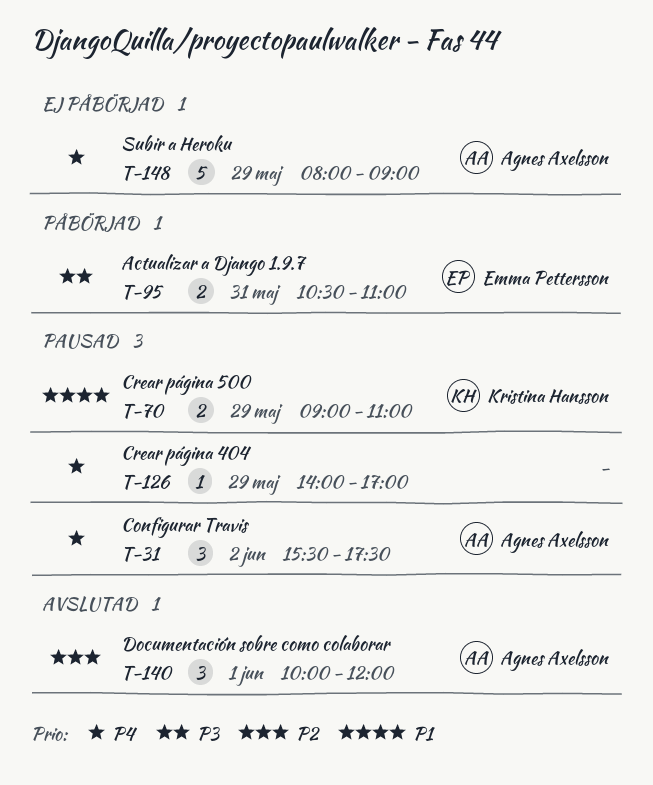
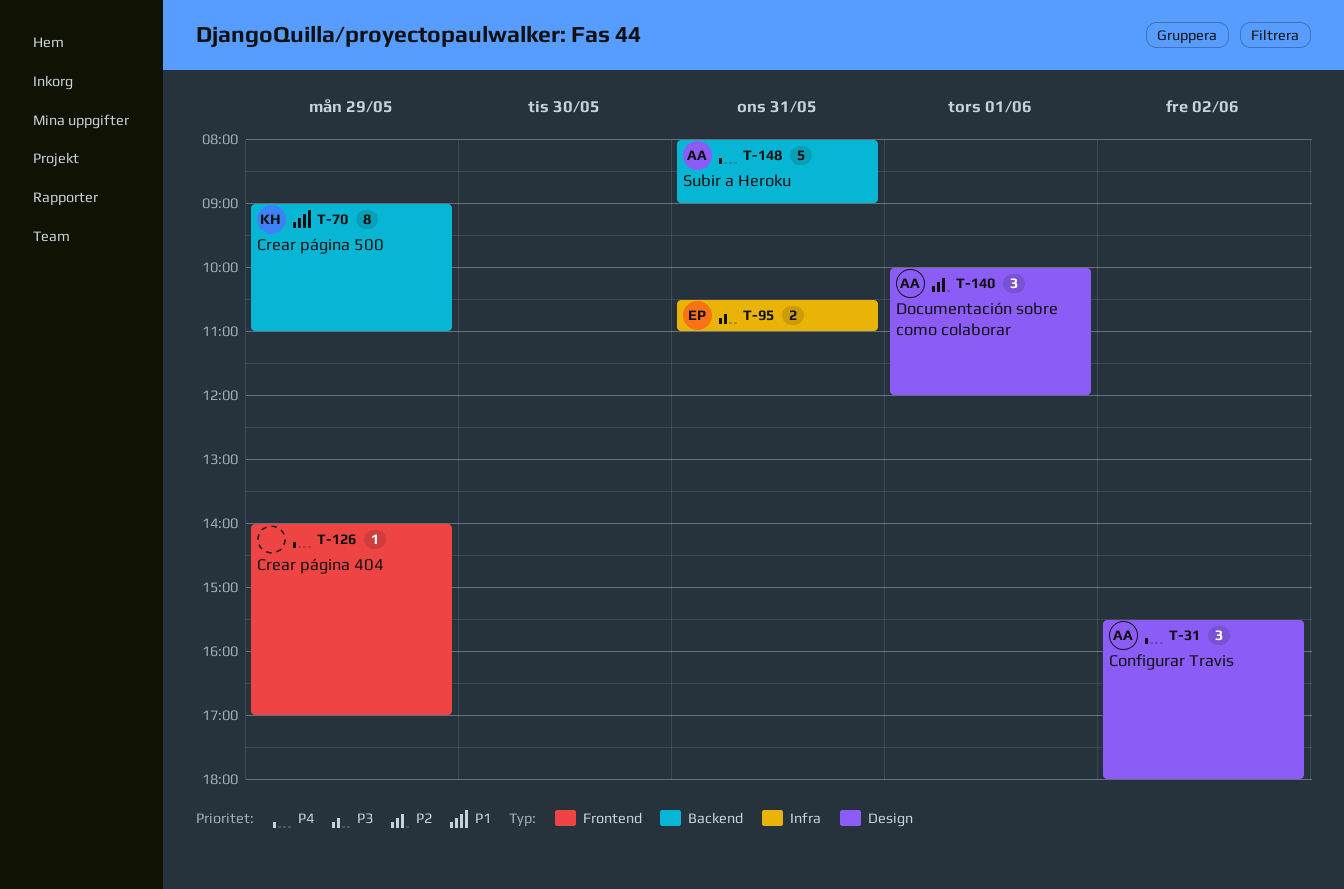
T-31, ends: 17:30 -> 18:00
T-70, estimate: 2 -> 8
T-148, day: May 29 -> May 31

